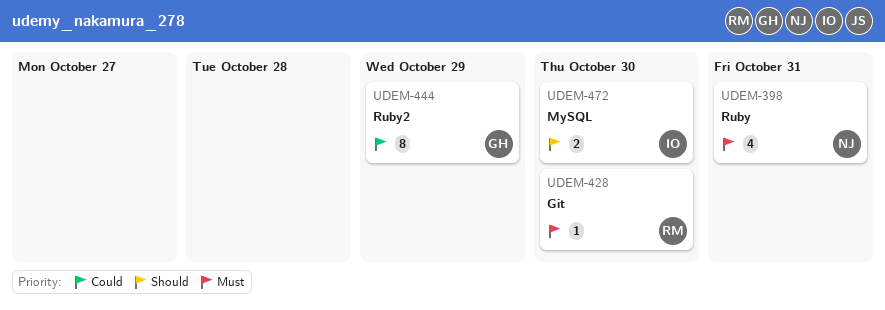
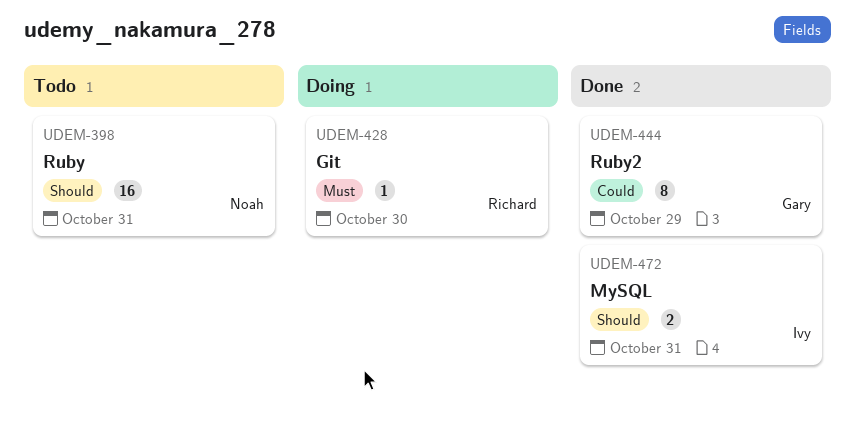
UDEM-398, priority: Must -> Should
UDEM-398, estimate: 4 -> 16
UDEM-472, due: Oct 30 -> Oct 31

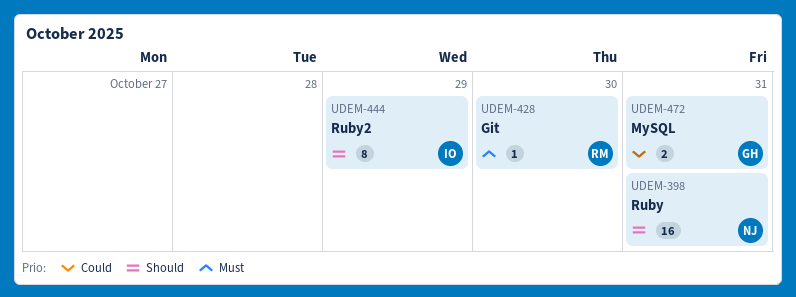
UDEM-444, owner: Gary -> Ivy
UDEM-444, priority: Could -> Should
UDEM-472, owner: Ivy -> Gary
UDEM-472, priority: Should -> Could

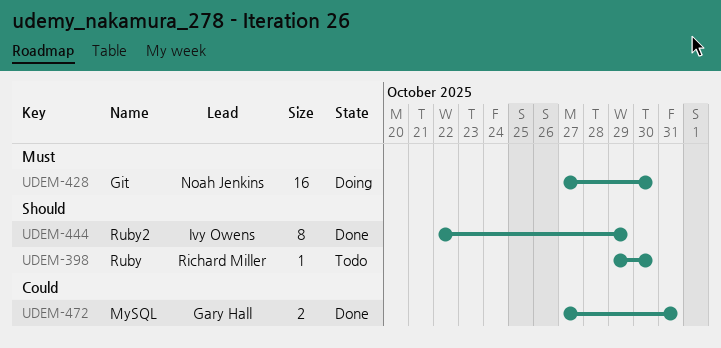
UDEM-398, owner: Noah Jenkins -> Richard Miller
UDEM-398, estimate: 16 -> 1
UDEM-398, due: Oct 31 -> Oct 30
UDEM-428, owner: Richard Miller -> Noah Jenkins
UDEM-428, estimate: 1 -> 16

